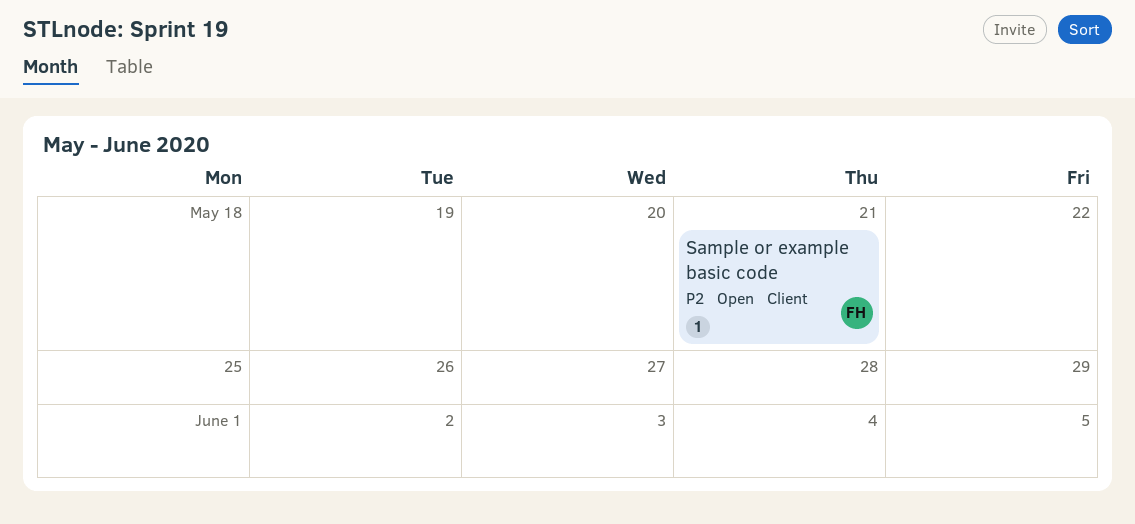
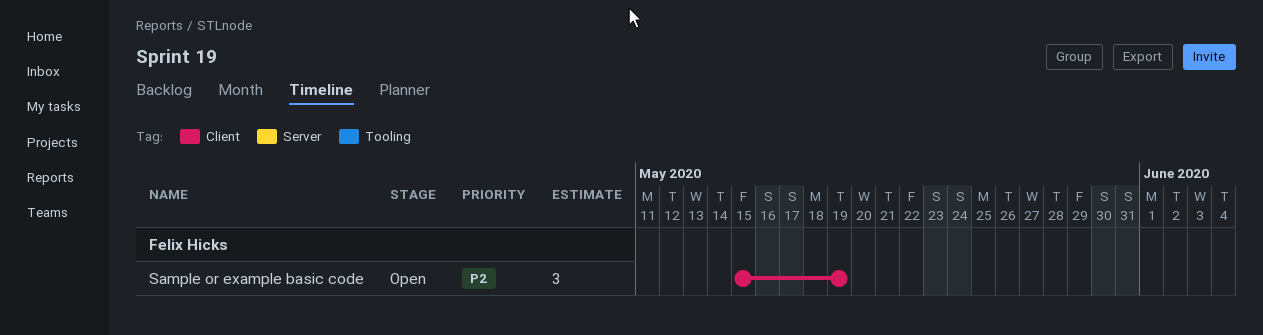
Sample or example basic code, estimate: 1 -> 3
Sample or example basic code, due: May 21 -> May 19

